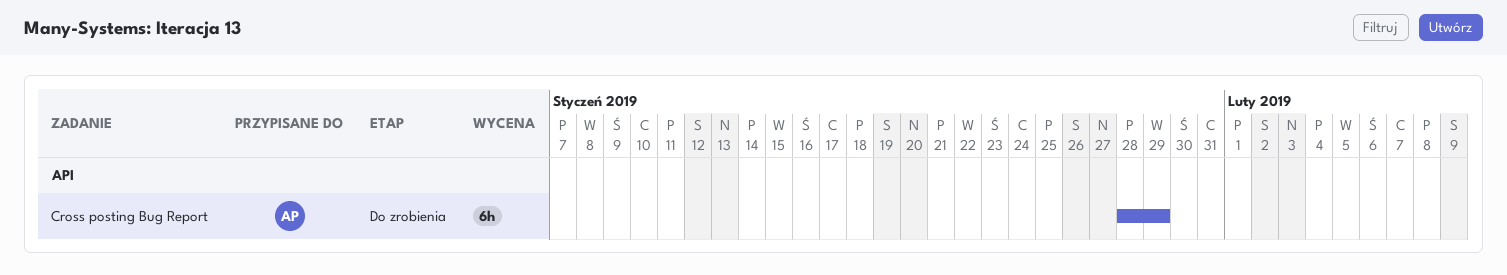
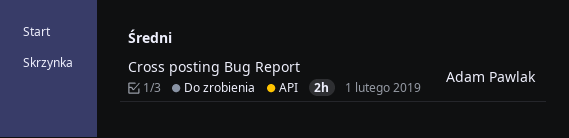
Cross posting Bug Report, estimate: 6h -> 2h
Cross posting Bug Report, due: Jan 29 -> Feb 1

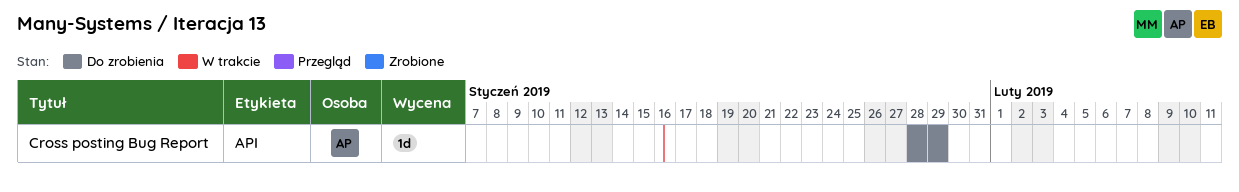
Cross posting Bug Report, estimate: 2h -> 1d
Cross posting Bug Report, due: Feb 1 -> Jan 29

